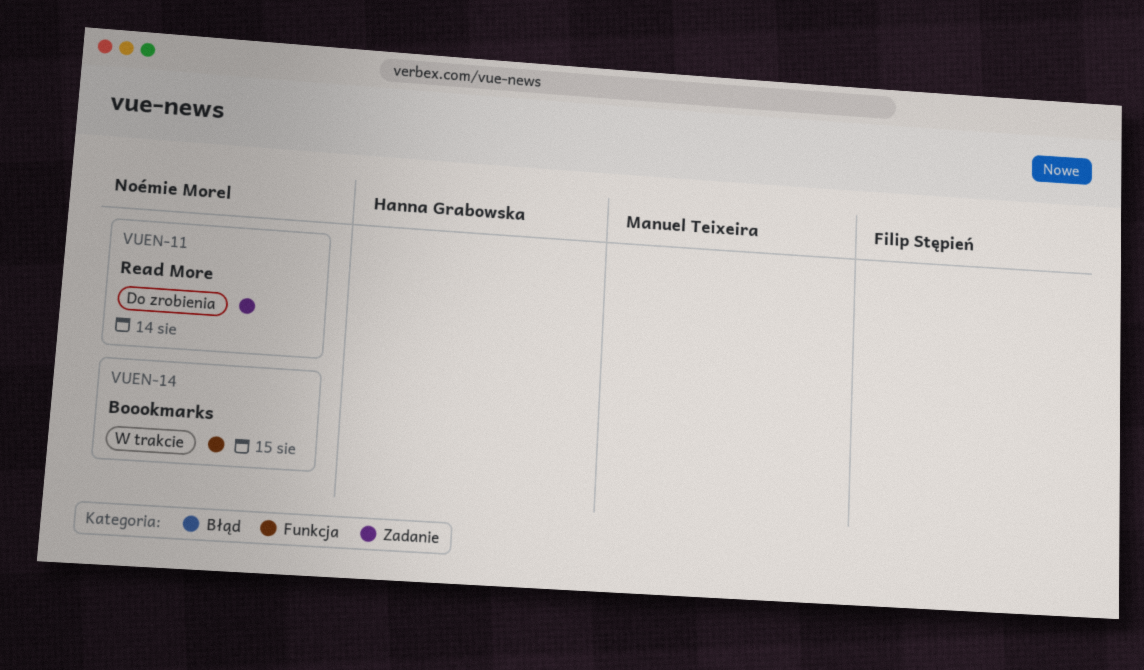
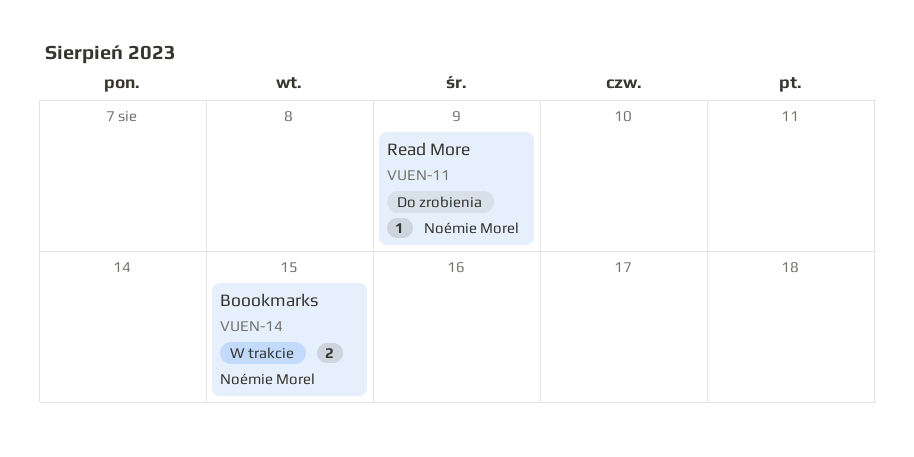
VUEN-11, due: Aug 14 -> Aug 9

